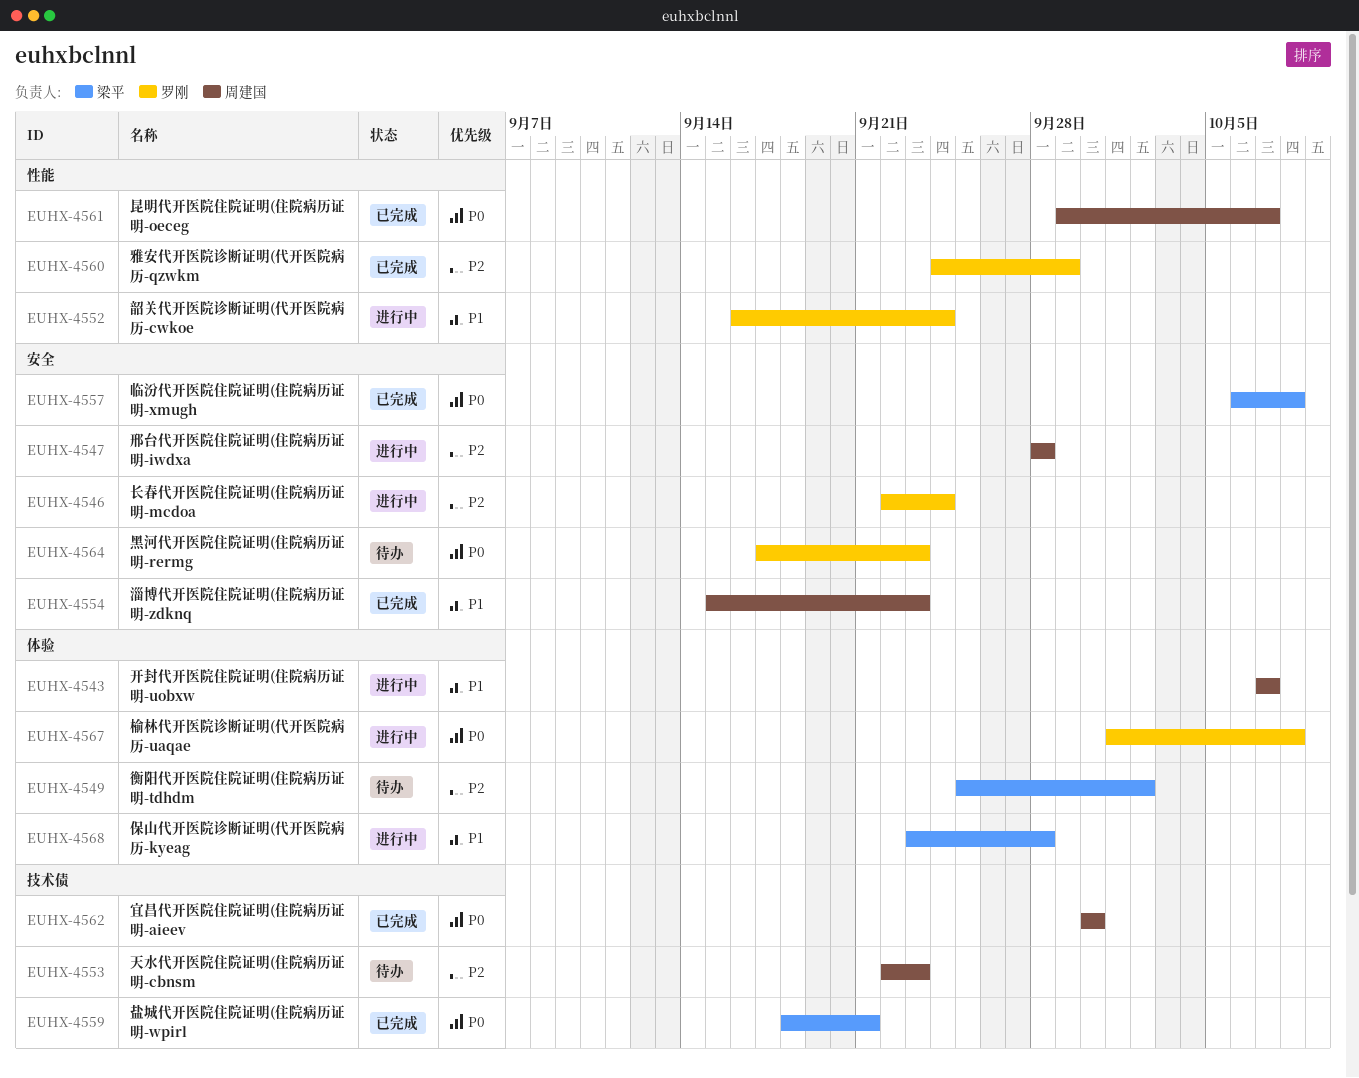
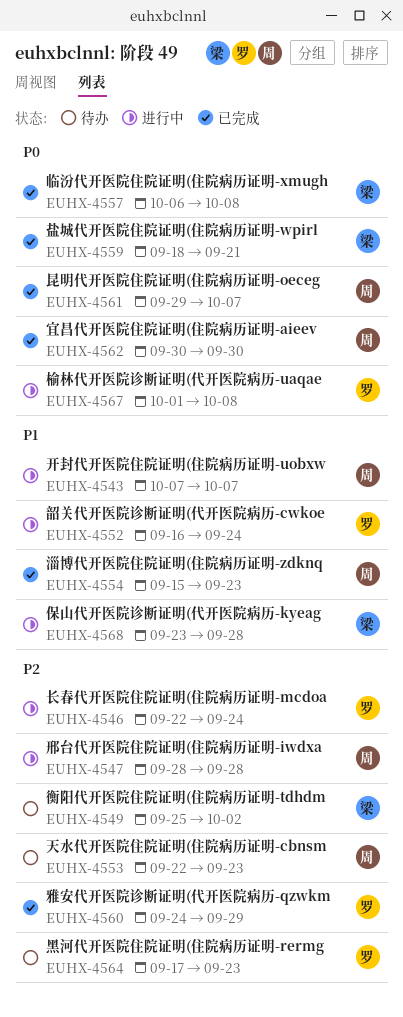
EUHX-4564, priority: P0 -> P2

